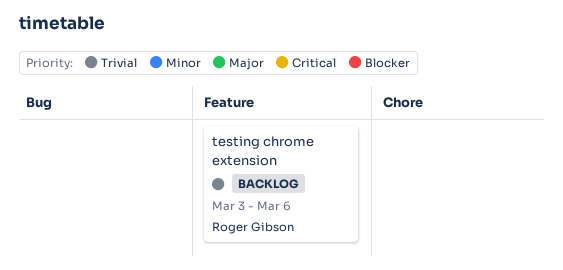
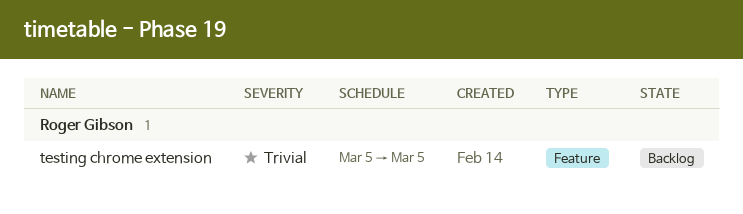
testing chrome extension, start: Mar 3 -> Mar 5
testing chrome extension, due: Mar 6 -> Mar 5

